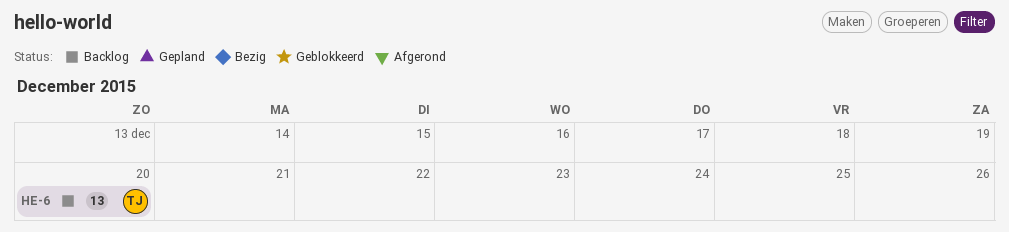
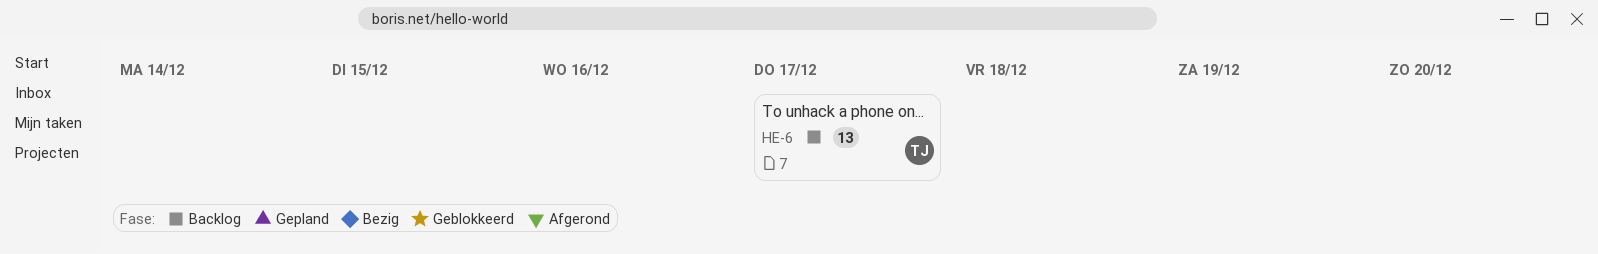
HE-6, due: Dec 20 -> Dec 17

